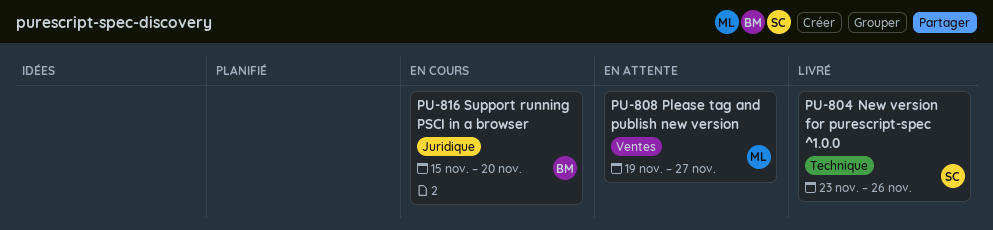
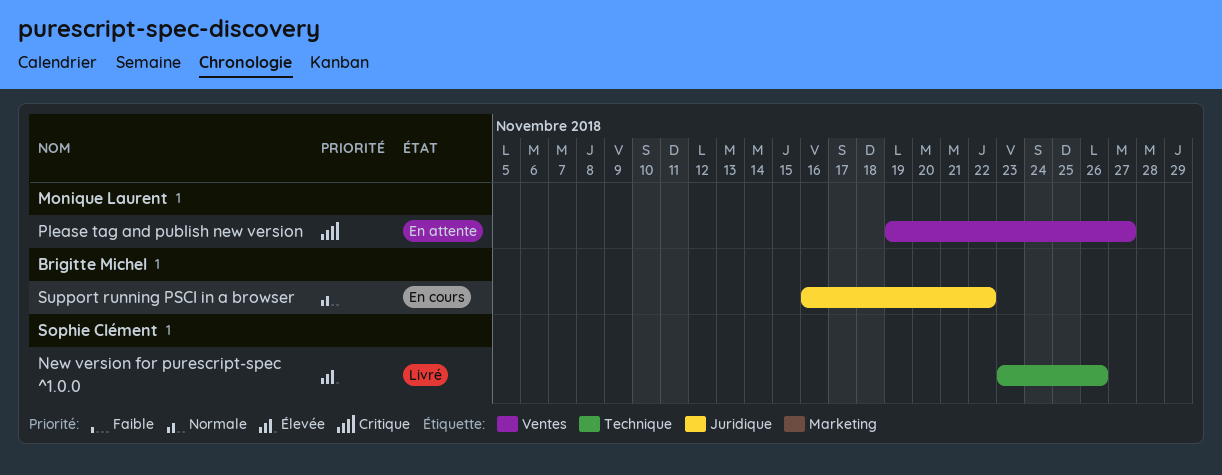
Support running PSCI in a browser, start: Nov 15 -> Nov 16
Support running PSCI in a browser, due: Nov 20 -> Nov 22

